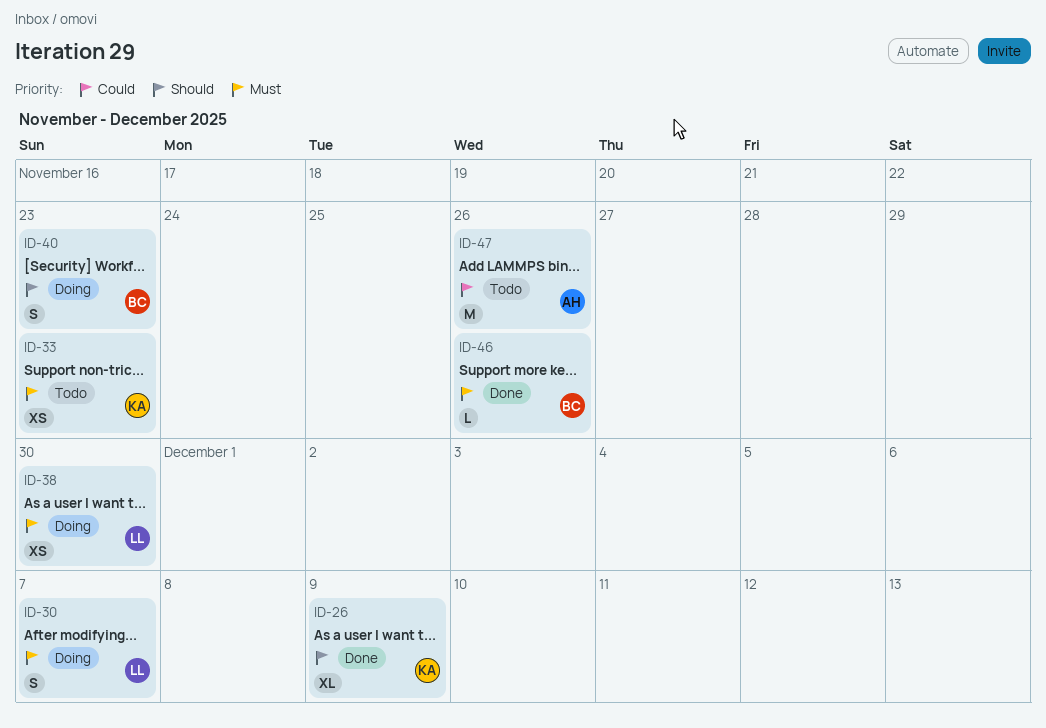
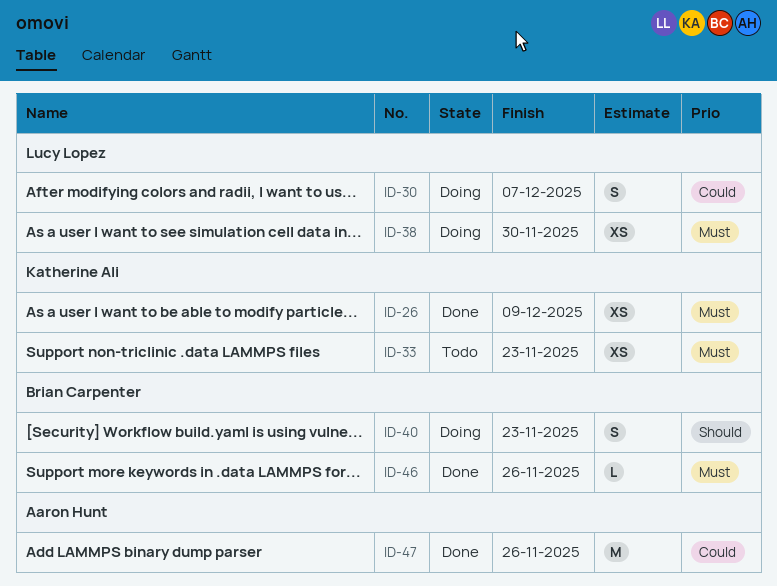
ID-26, priority: Should -> Must
ID-26, estimate: XL -> XS
ID-30, priority: Must -> Could
ID-47, status: Todo -> Done

